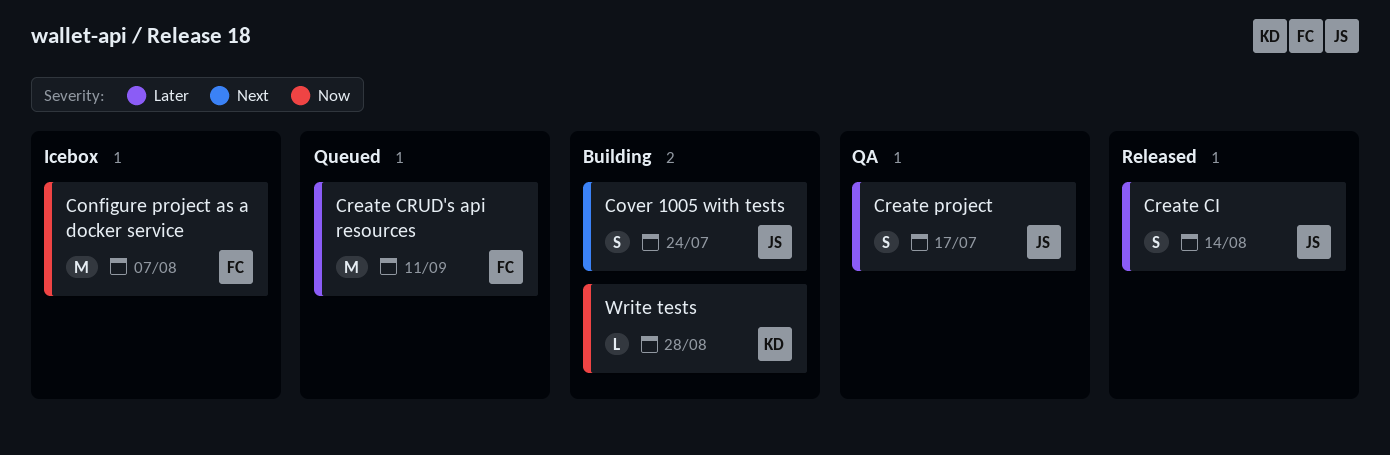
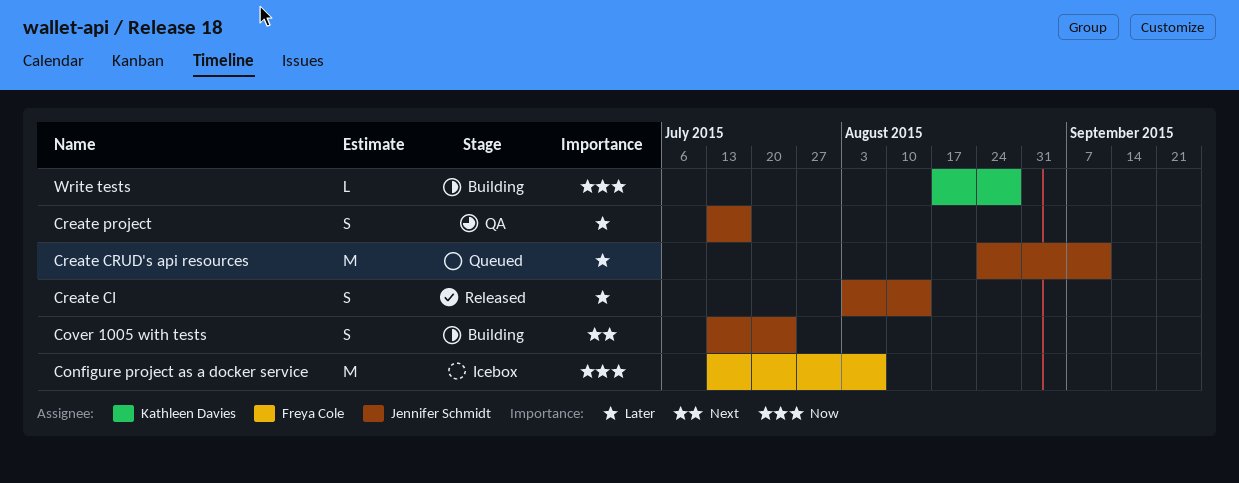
Create CRUD's api resources, owner: Freya Cole -> Jennifer Schmidt

